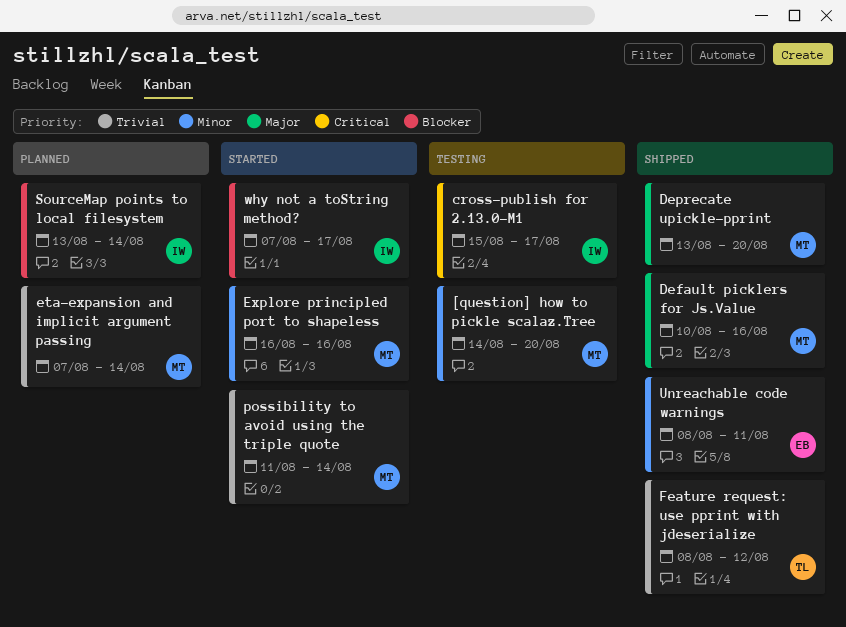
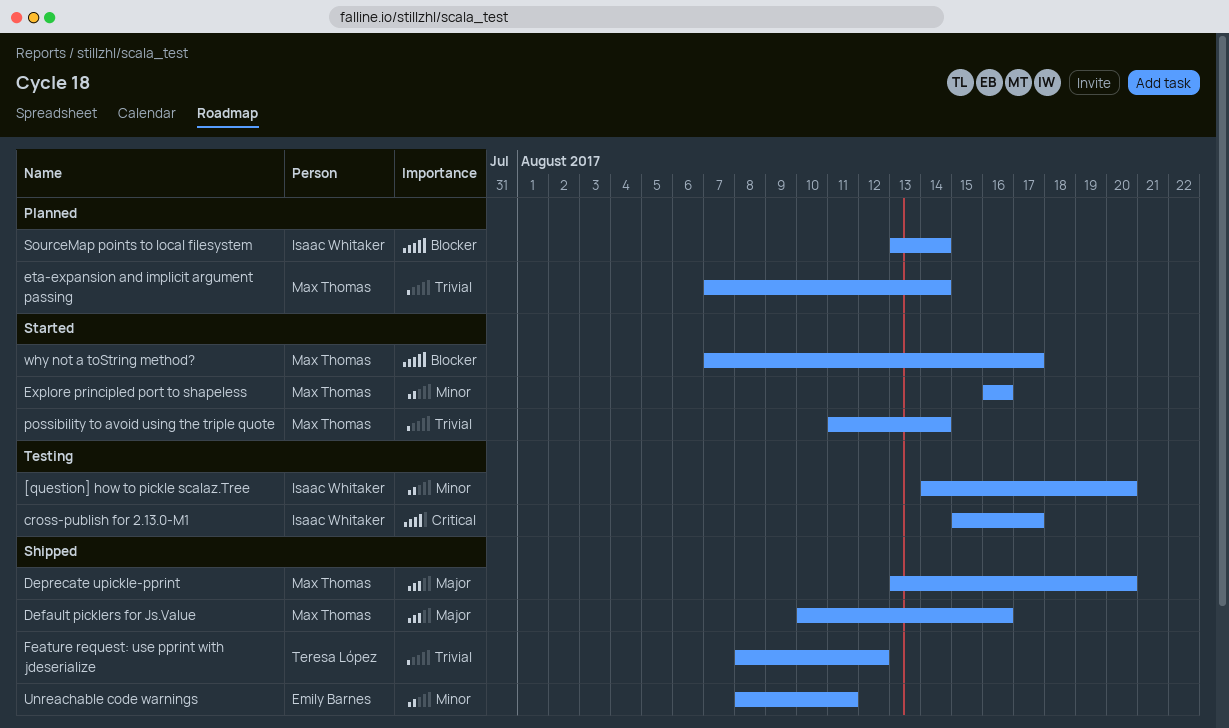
[question] how to pickle scalaz.Tree, owner: Max Thomas -> Isaac Whitaker
why not a toString method?, owner: Isaac Whitaker -> Max Thomas

